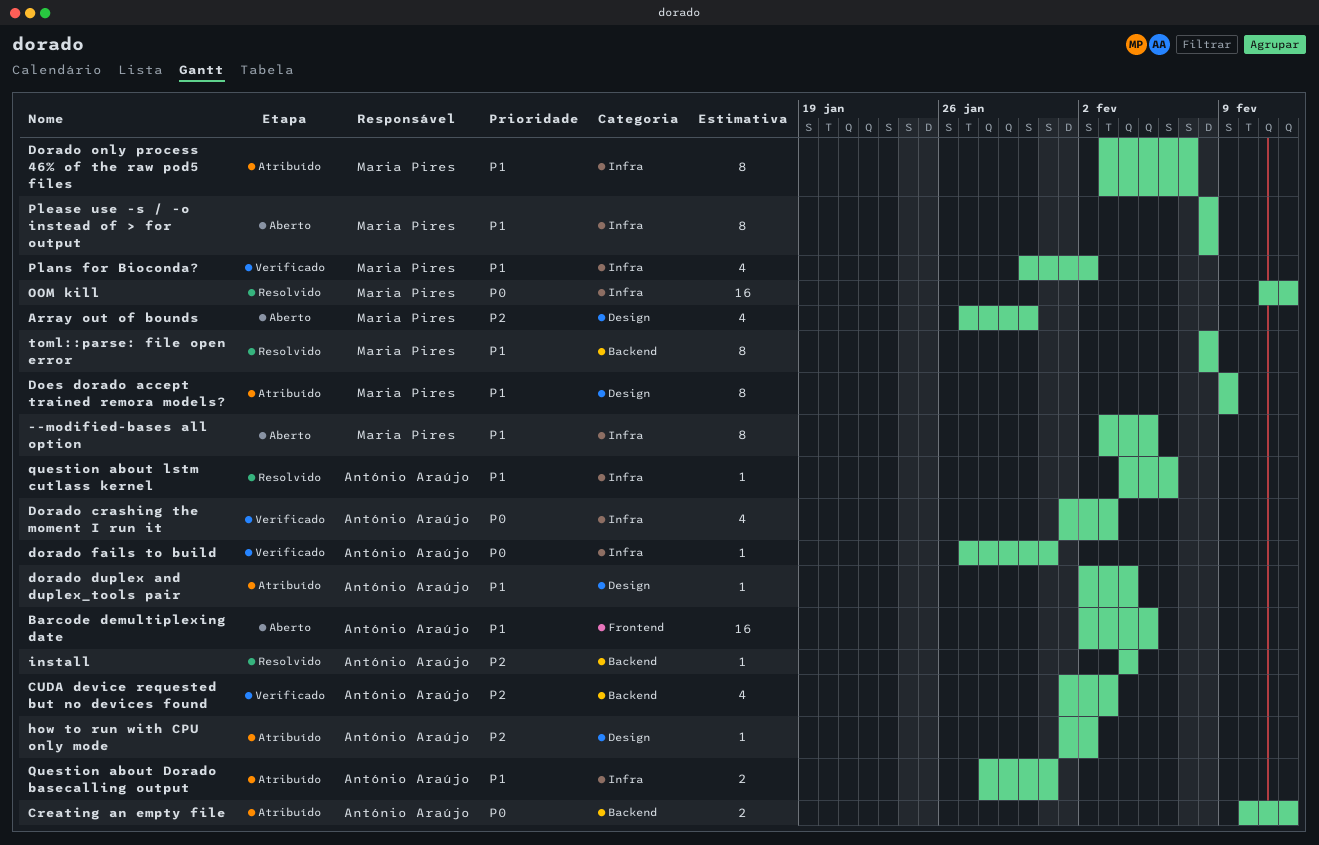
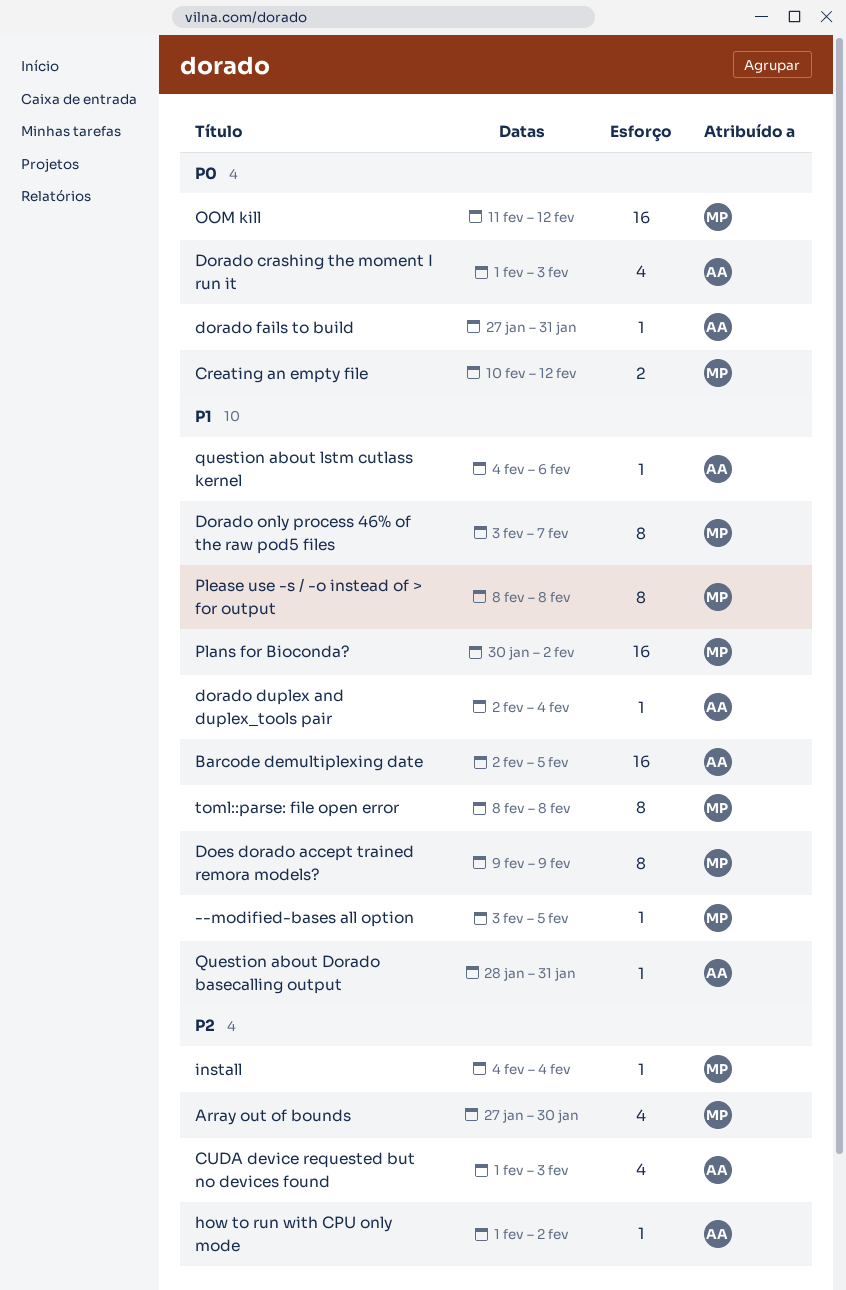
--modified-bases all option, estimate: 8 -> 1
Creating an empty file, owner: António Araújo -> Maria Pires
install, owner: António Araújo -> Maria Pires
Plans for Bioconda?, estimate: 4 -> 16
Question about Dorado basecalling output, estimate: 2 -> 1

